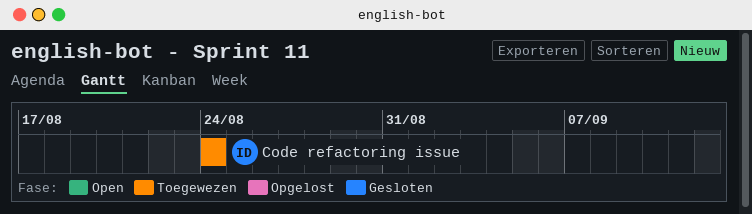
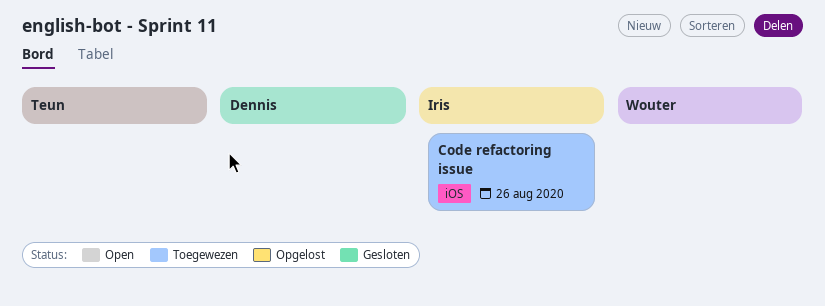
Code refactoring issue, due: Aug 24 -> Aug 26

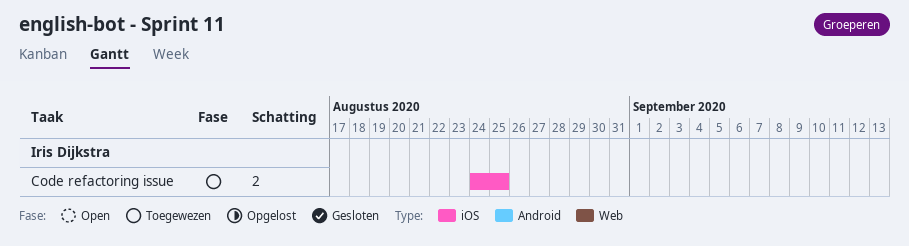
Code refactoring issue, due: Aug 26 -> Aug 25

